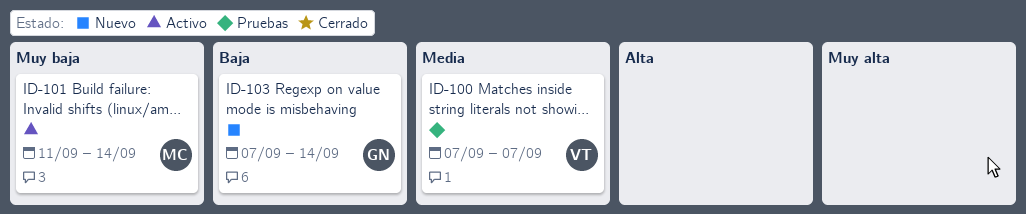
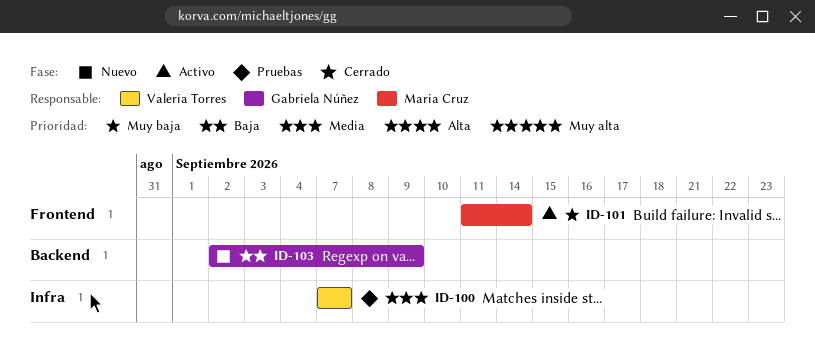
ID-103, start: Sep 7 -> Sep 2
ID-103, due: Sep 14 -> Sep 9

